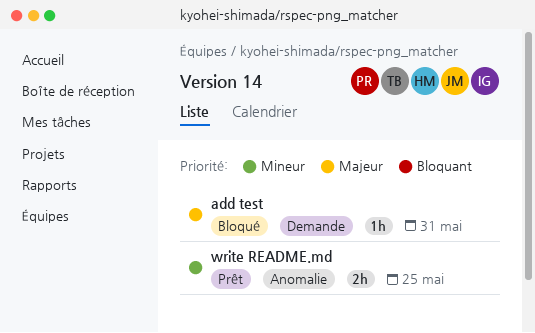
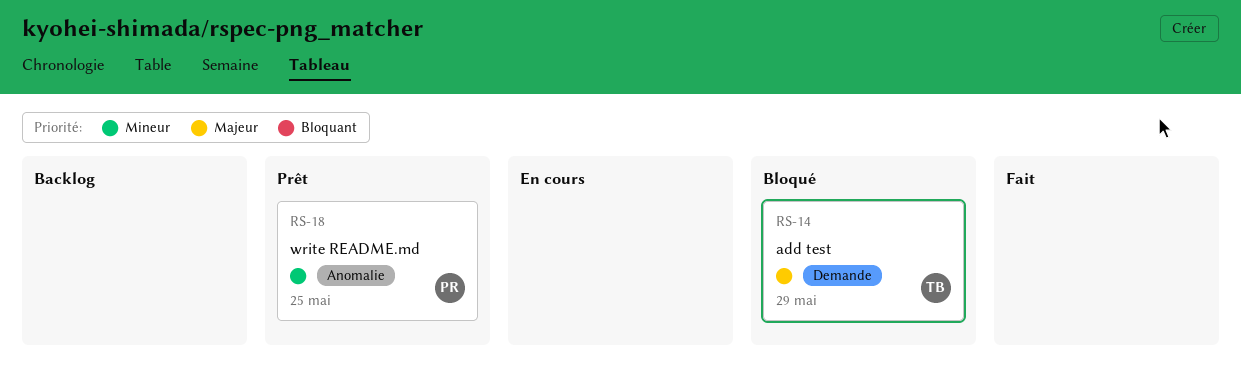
add test, due: May 31 -> May 29

